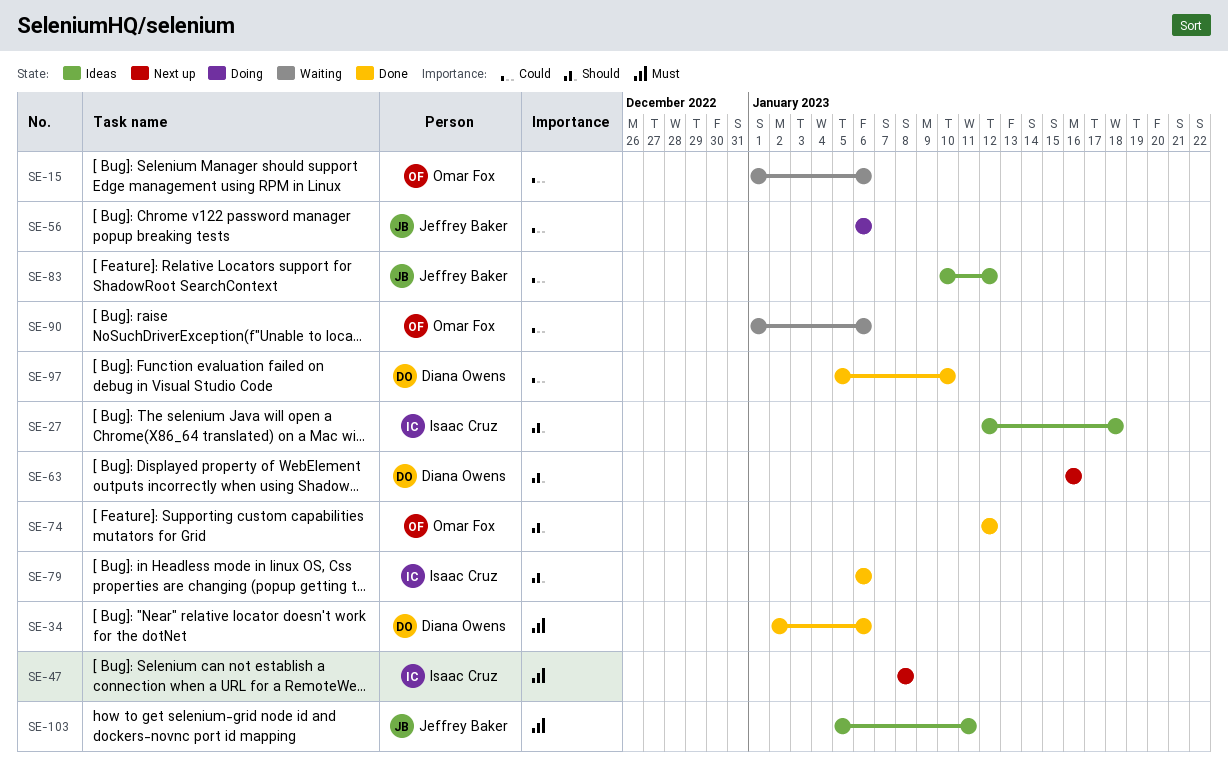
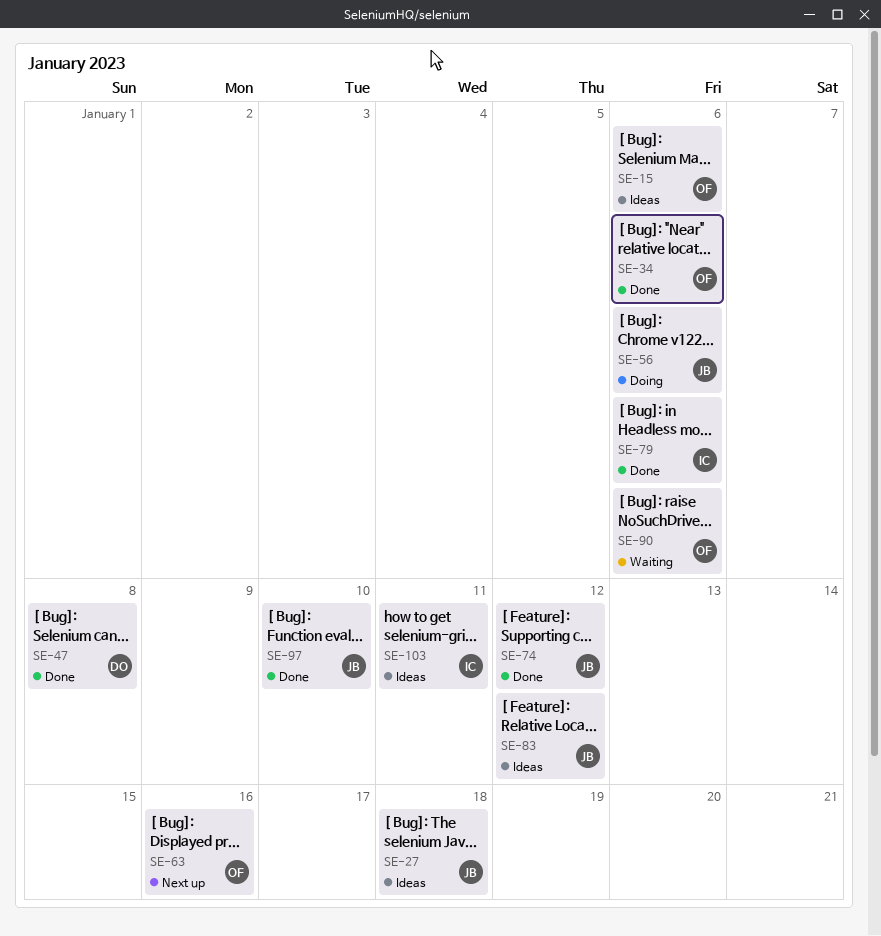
SE-15, status: Waiting -> Ideas
SE-27, owner: Isaac Cruz -> Jeffrey Baker
SE-34, owner: Diana Owens -> Omar Fox
SE-47, status: Next up -> Done
SE-47, owner: Isaac Cruz -> Diana Owens
SE-63, owner: Diana Owens -> Omar Fox
SE-74, owner: Omar Fox -> Jeffrey Baker
SE-97, owner: Diana Owens -> Jeffrey Baker
SE-103, owner: Jeffrey Baker -> Isaac Cruz

